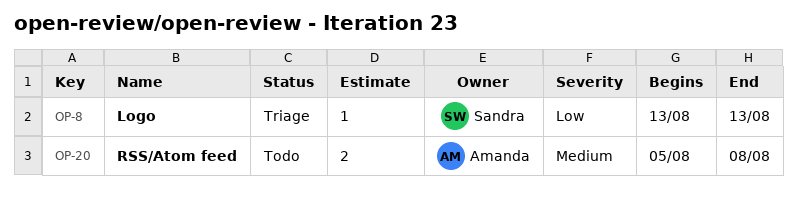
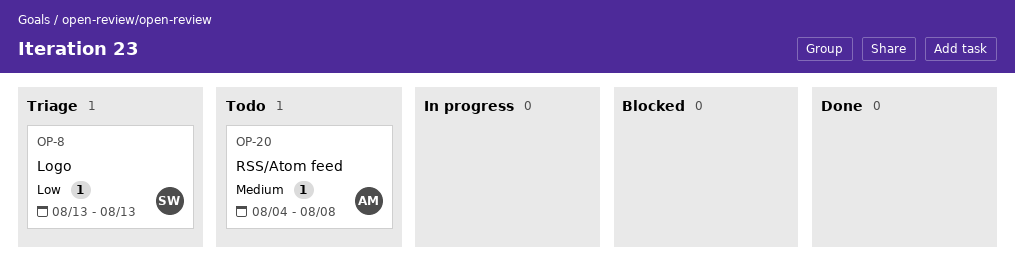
OP-20, estimate: 2 -> 1
OP-20, start: Aug 5 -> Aug 4

